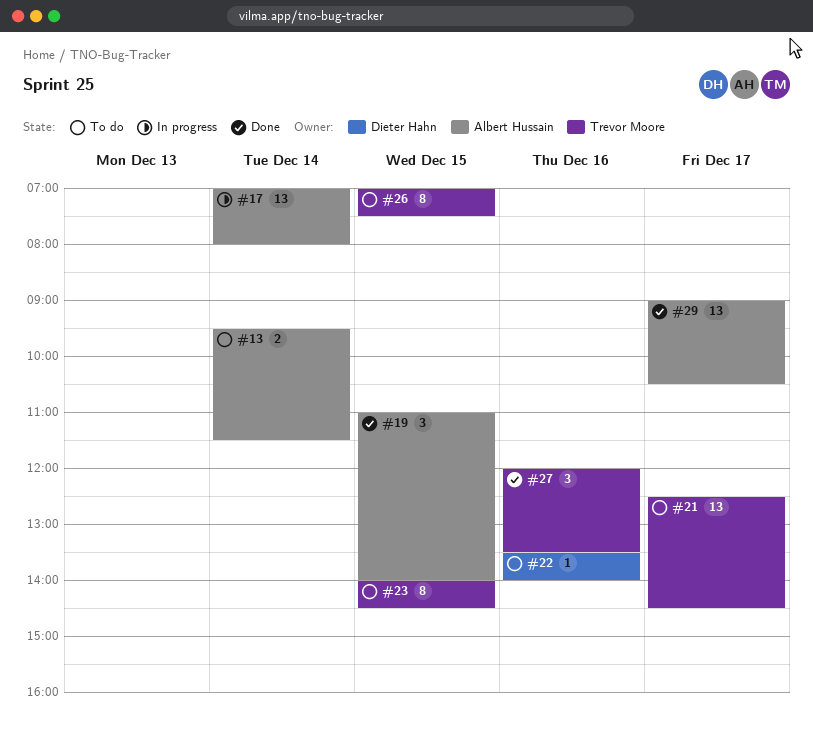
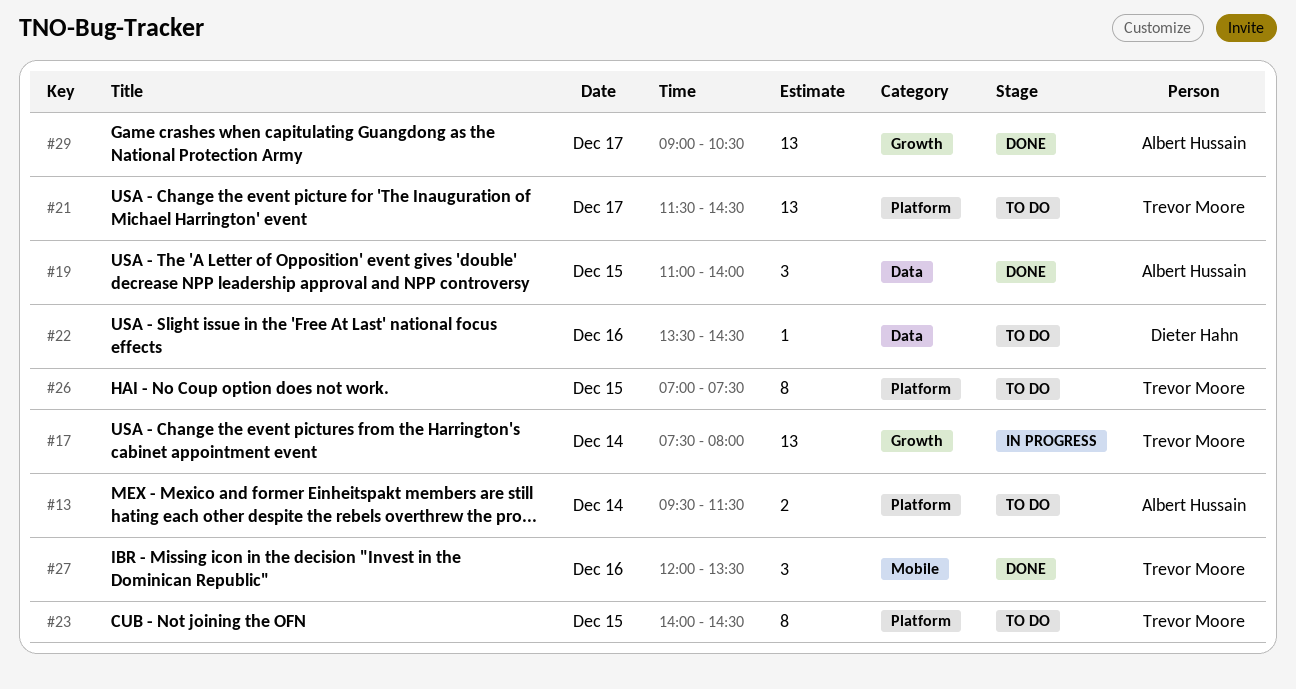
#17, owner: Albert Hussain -> Trevor Moore
#17, begins: 07:00 -> 07:30
#21, begins: 12:30 -> 11:30
#22, ends: 14:00 -> 14:30

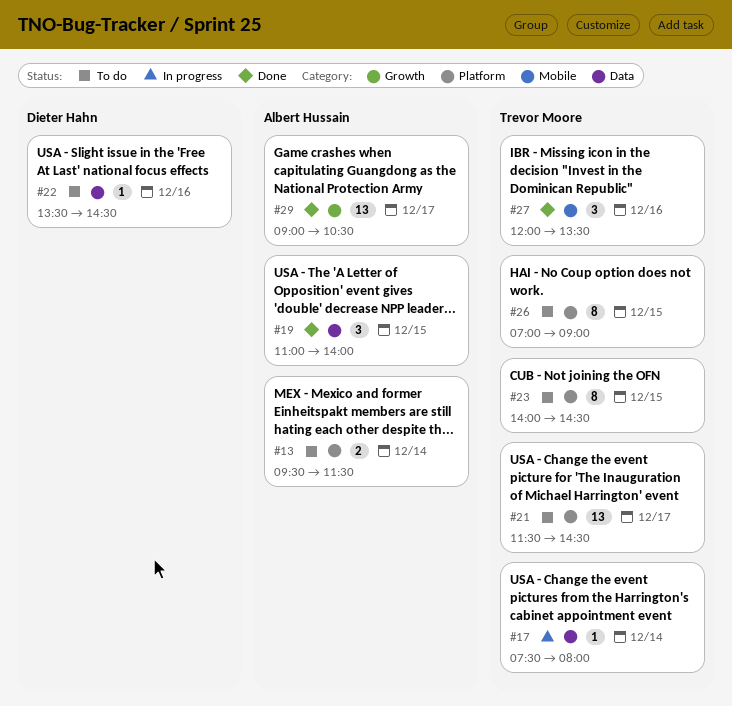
#17, label: Growth -> Data
#17, estimate: 13 -> 1
#26, ends: 07:30 -> 09:00

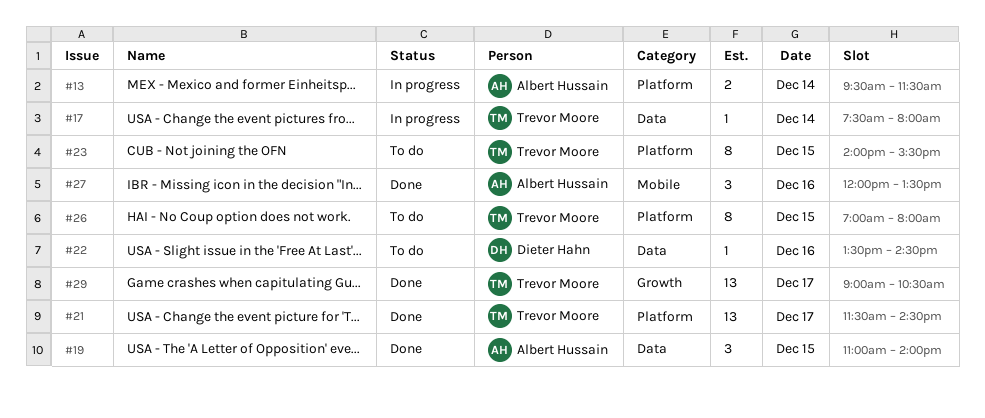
#13, status: To do -> In progress
#21, status: To do -> Done
#23, ends: 14:30 -> 15:30
#26, ends: 09:00 -> 08:00
#27, owner: Trevor Moore -> Albert Hussain
#29, owner: Albert Hussain -> Trevor Moore

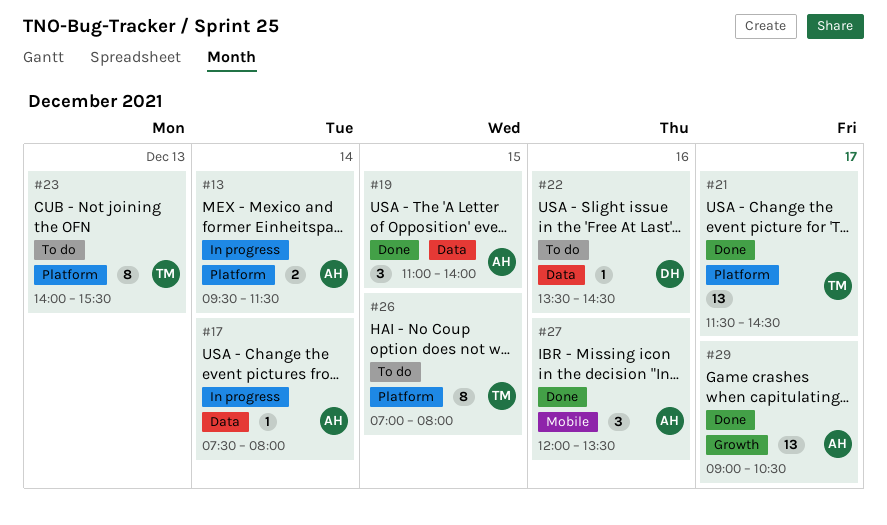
#17, owner: Trevor Moore -> Albert Hussain
#23, day: Dec 15 -> Dec 13
#29, owner: Trevor Moore -> Albert Hussain

